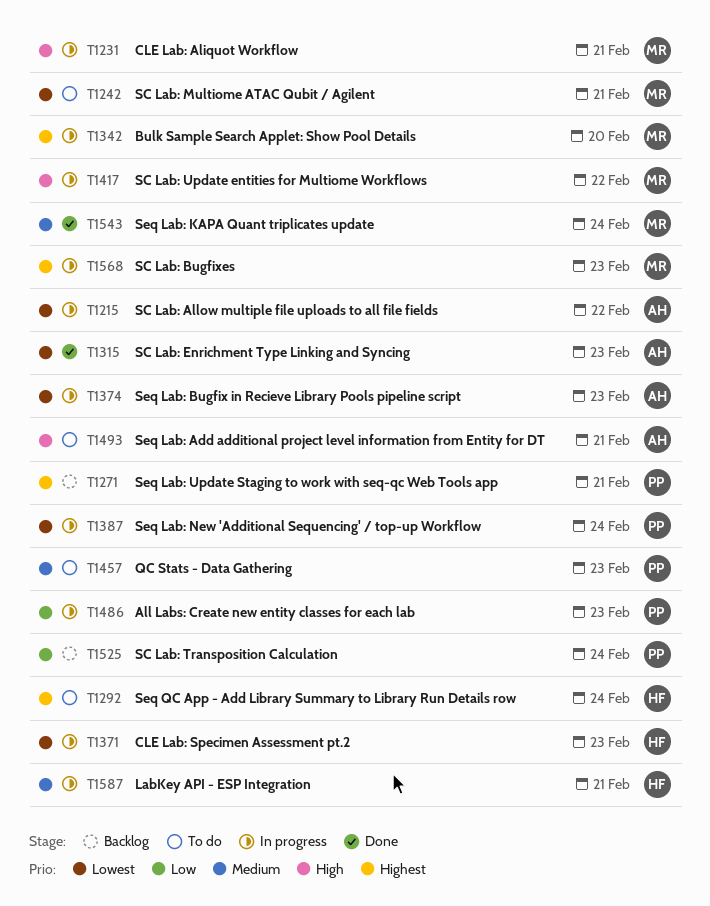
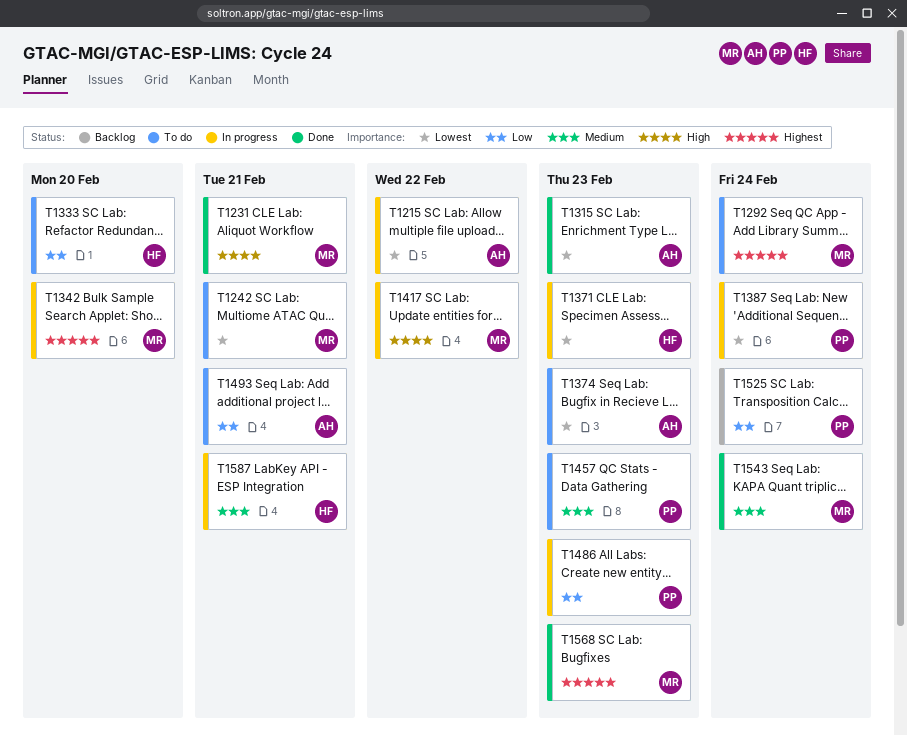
T1231, status: In progress -> Done
T1271: present -> none
T1292, owner: HF -> MR
T1333: none -> present
T1374, status: In progress -> To do
T1493, priority: High -> Low
T1568, status: In progress -> Done

